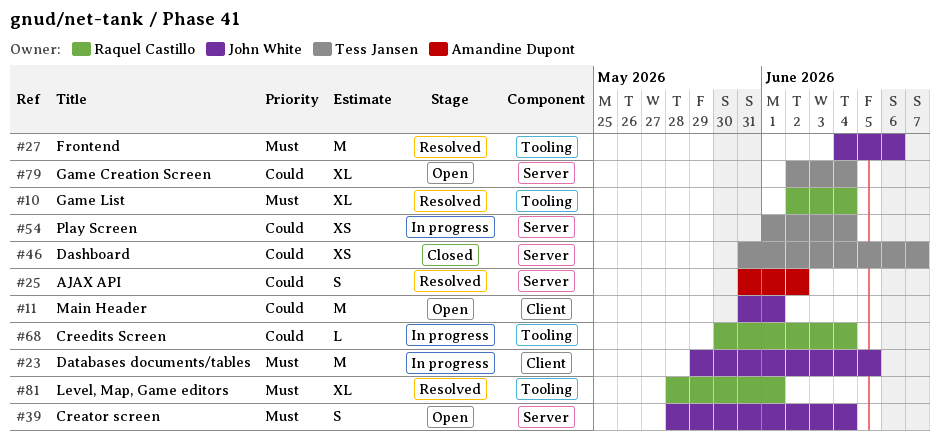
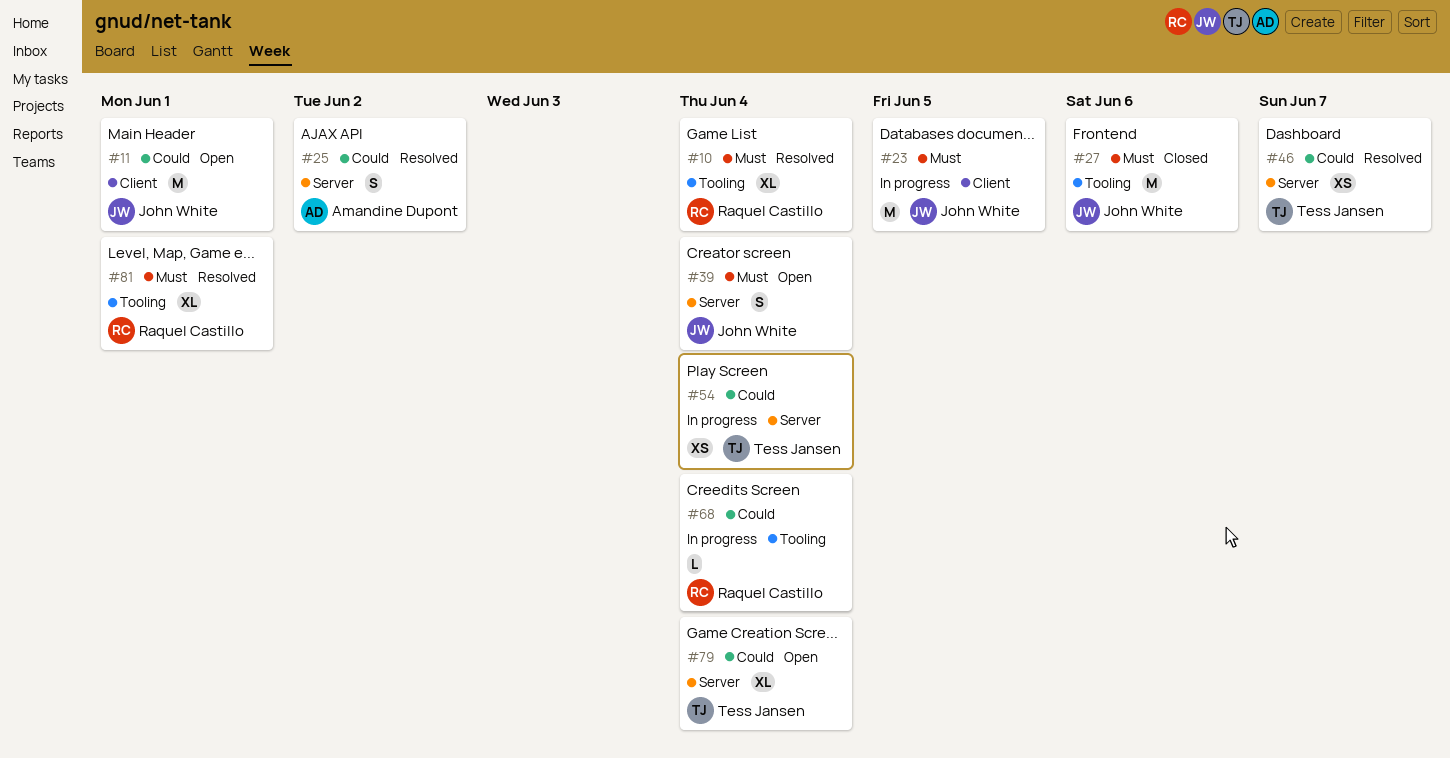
#27, status: Resolved -> Closed
#46, status: Closed -> Resolved

